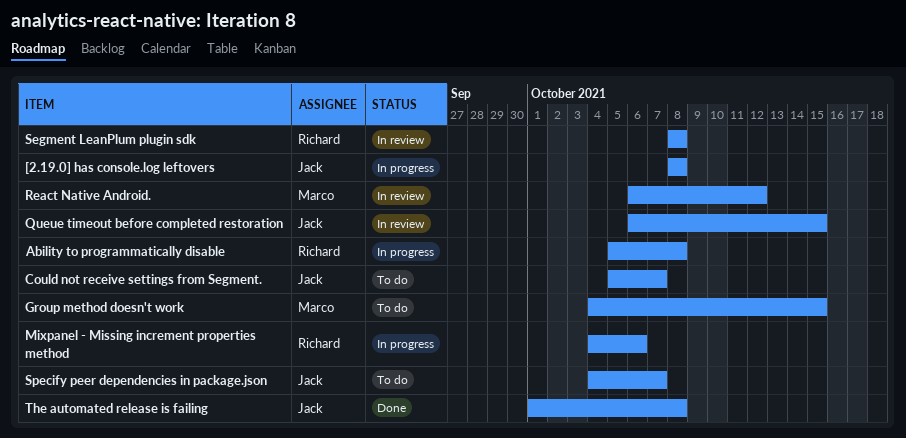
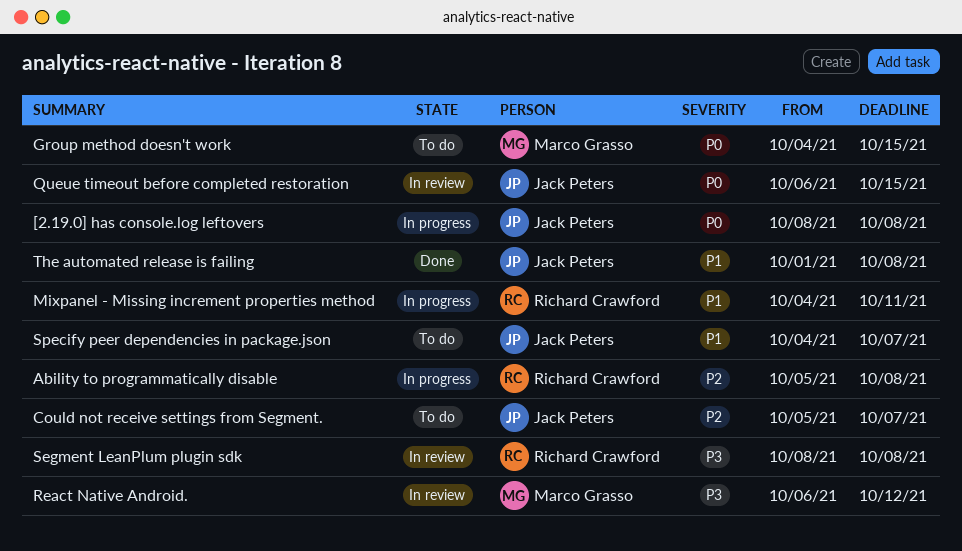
Mixpanel - Missing increment properties method, due: Oct 6 -> Oct 11

